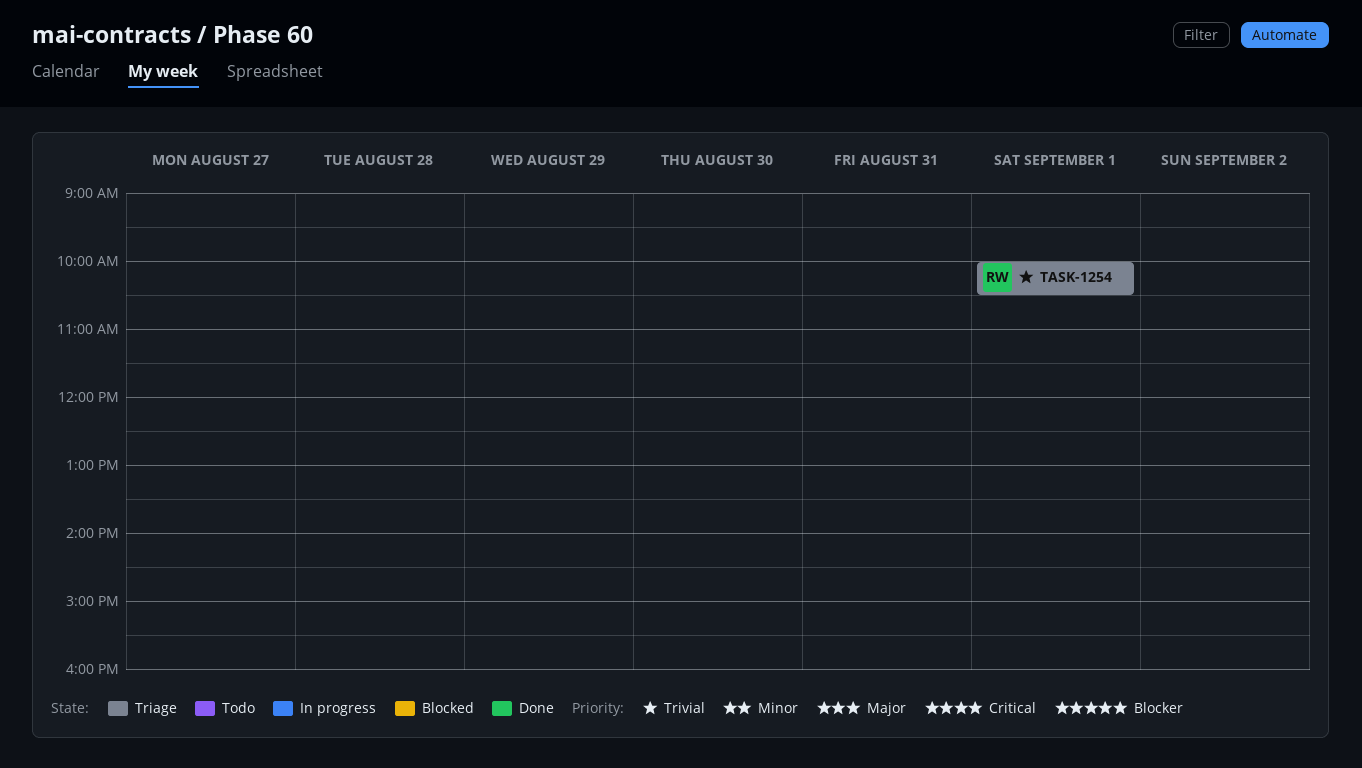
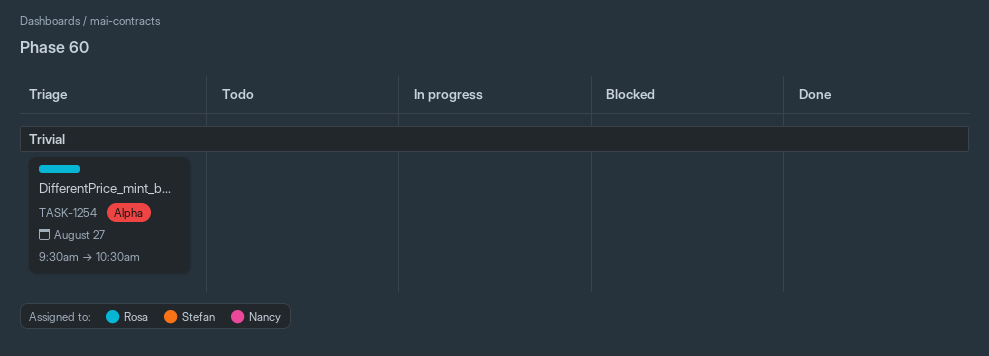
TASK-1254, day: Sep 1 -> Aug 27
TASK-1254, begins: 10:00 -> 09:30

